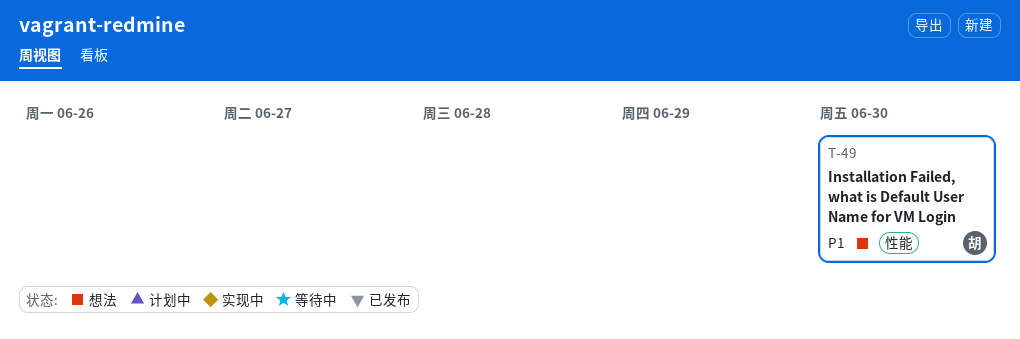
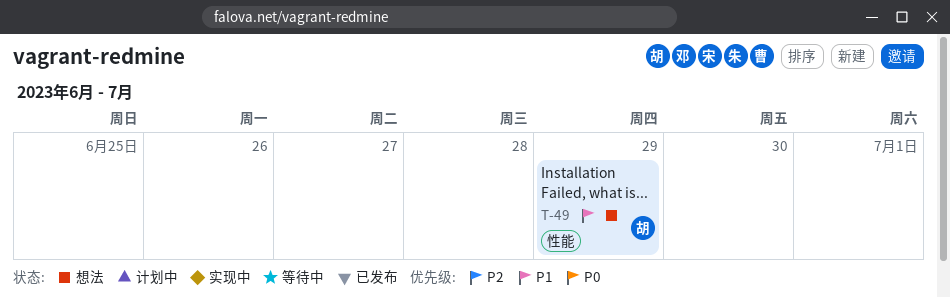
T-49, due: Jun 30 -> Jun 29

